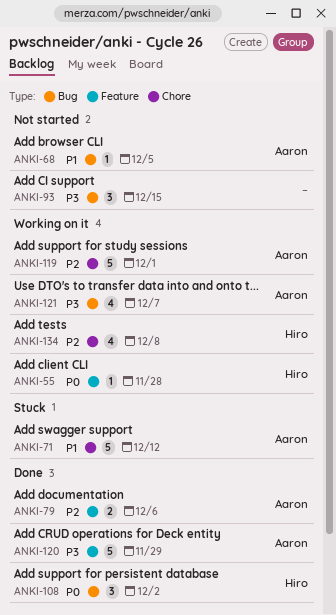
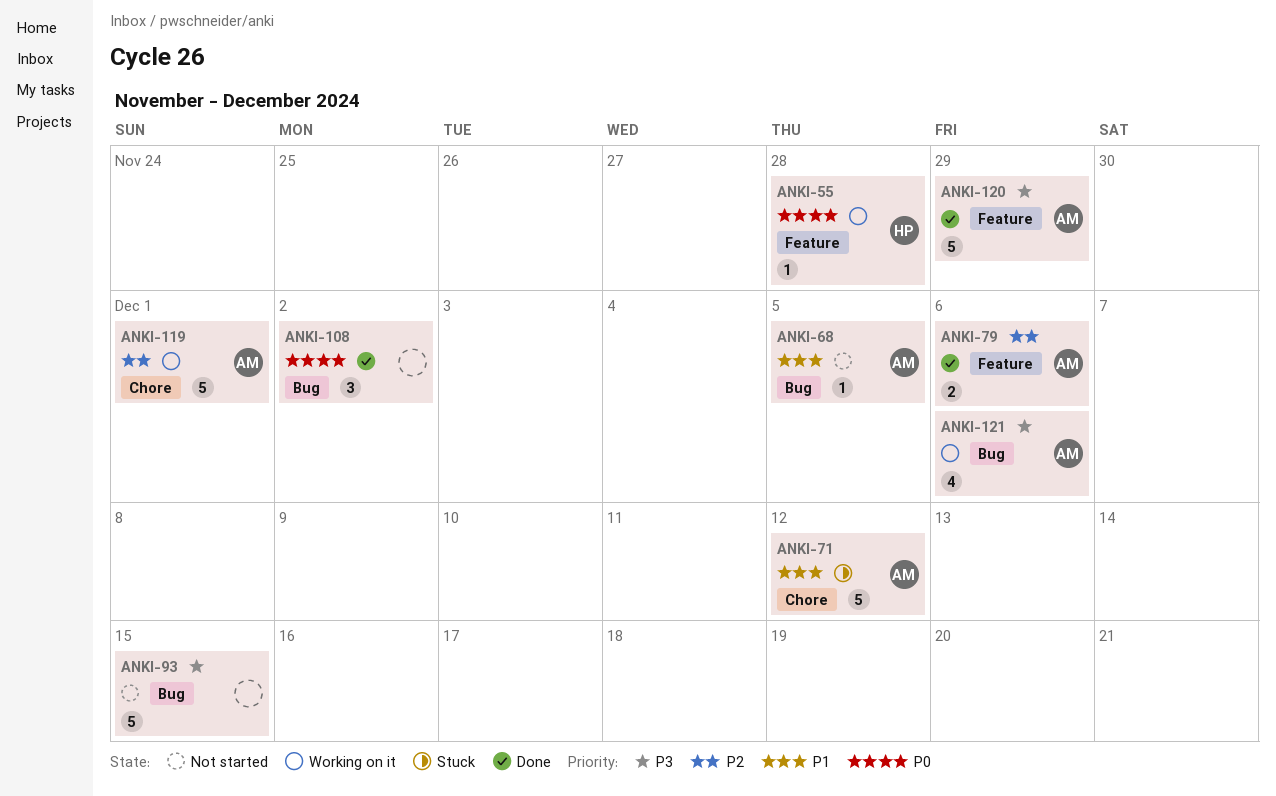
ANKI-93, estimate: 3 -> 5
ANKI-108, owner: Hiro -> none
ANKI-121, due: Dec 7 -> Dec 6
ANKI-134: present -> none

